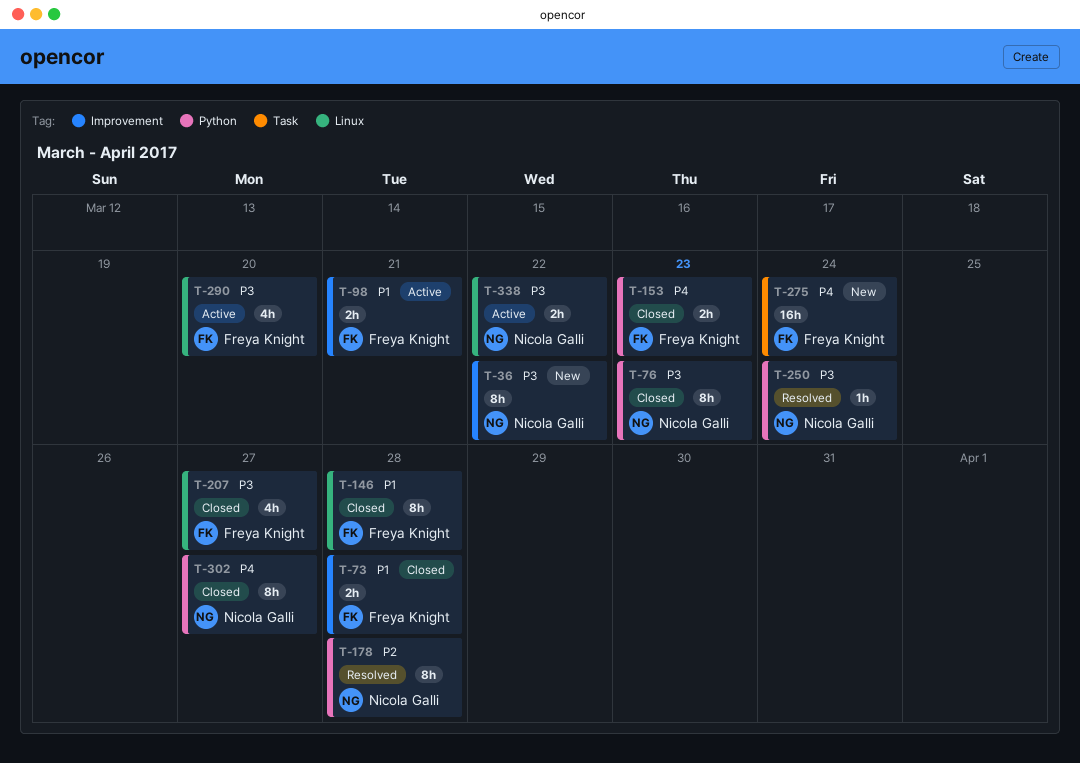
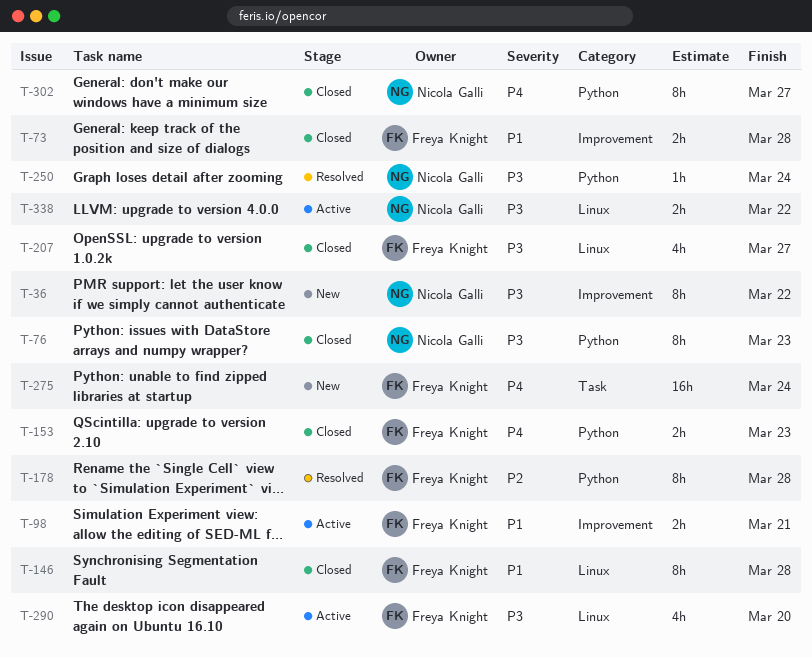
T-178, owner: Nicola Galli -> Freya Knight

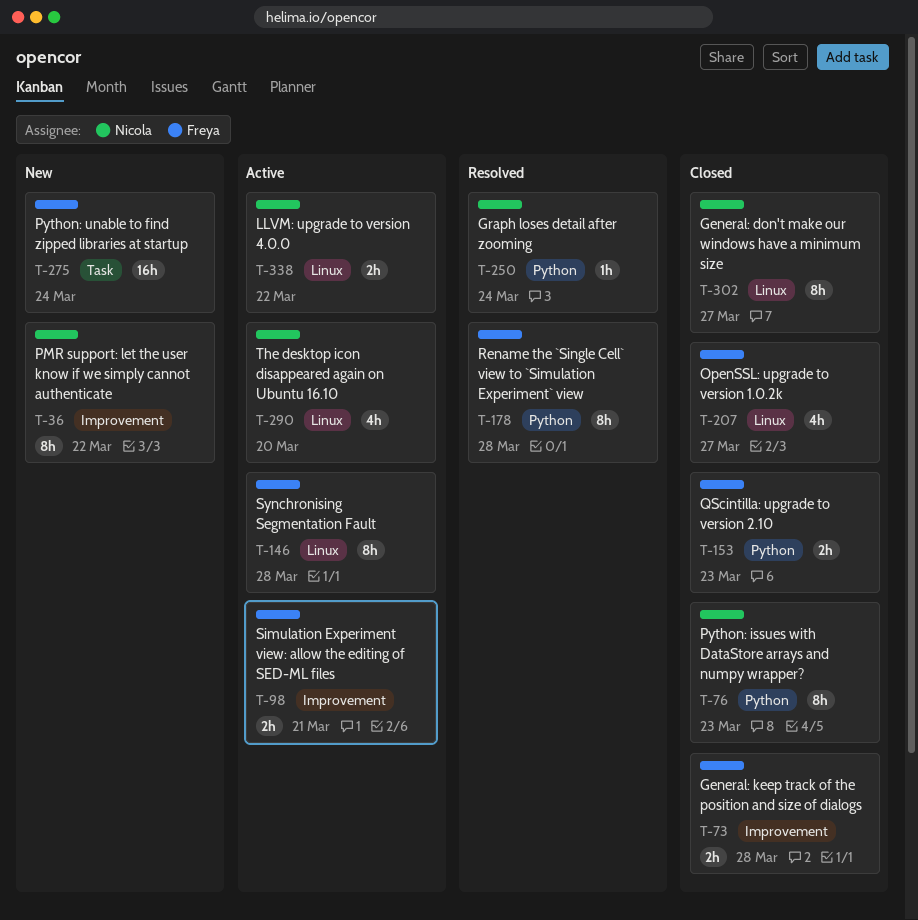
T-146, status: Closed -> Active
T-290, owner: Freya Knight -> Nicola Galli
T-302, label: Python -> Linux

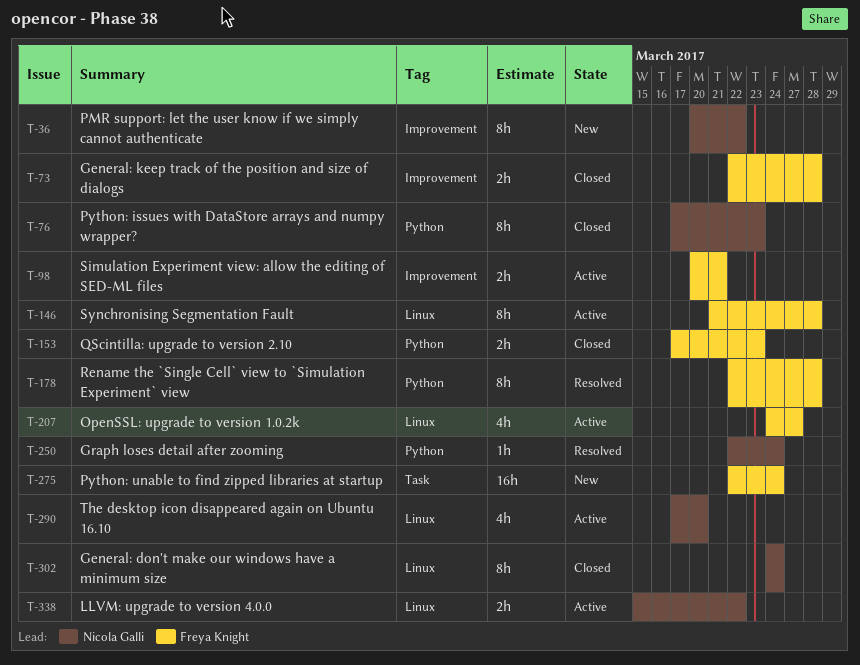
T-207, status: Closed -> Active
T-302, due: Mar 27 -> Mar 24

